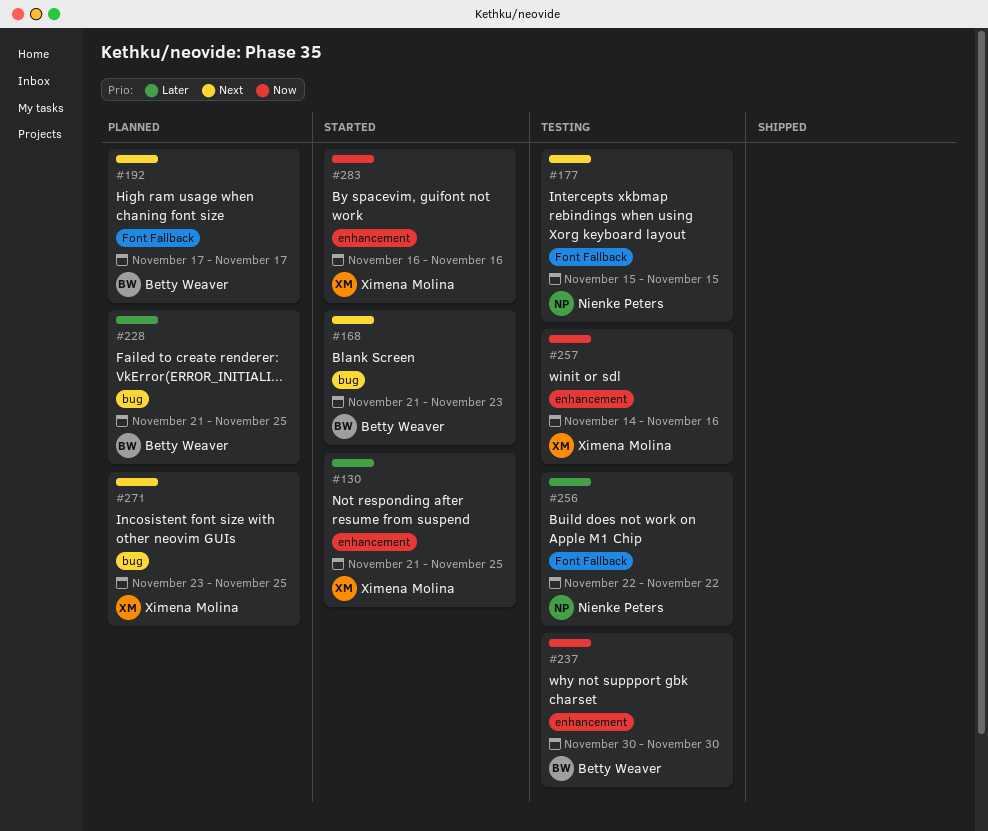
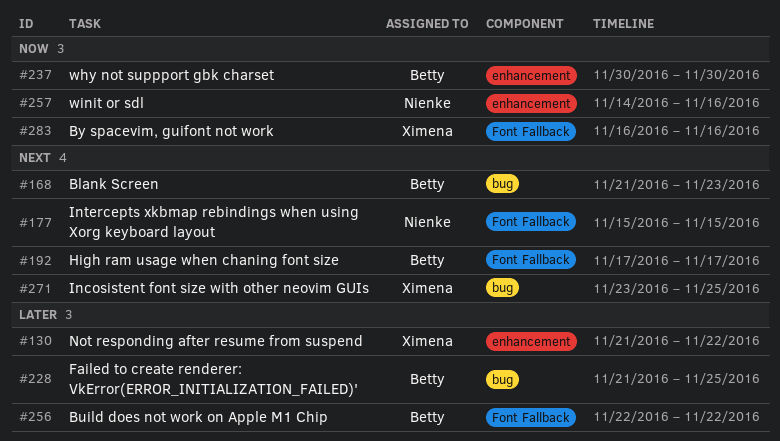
#130, due: Nov 25 -> Nov 22
#256, owner: Nienke Peters -> Betty Weaver
#257, owner: Ximena Molina -> Nienke Peters
#283, label: enhancement -> Font Fallback

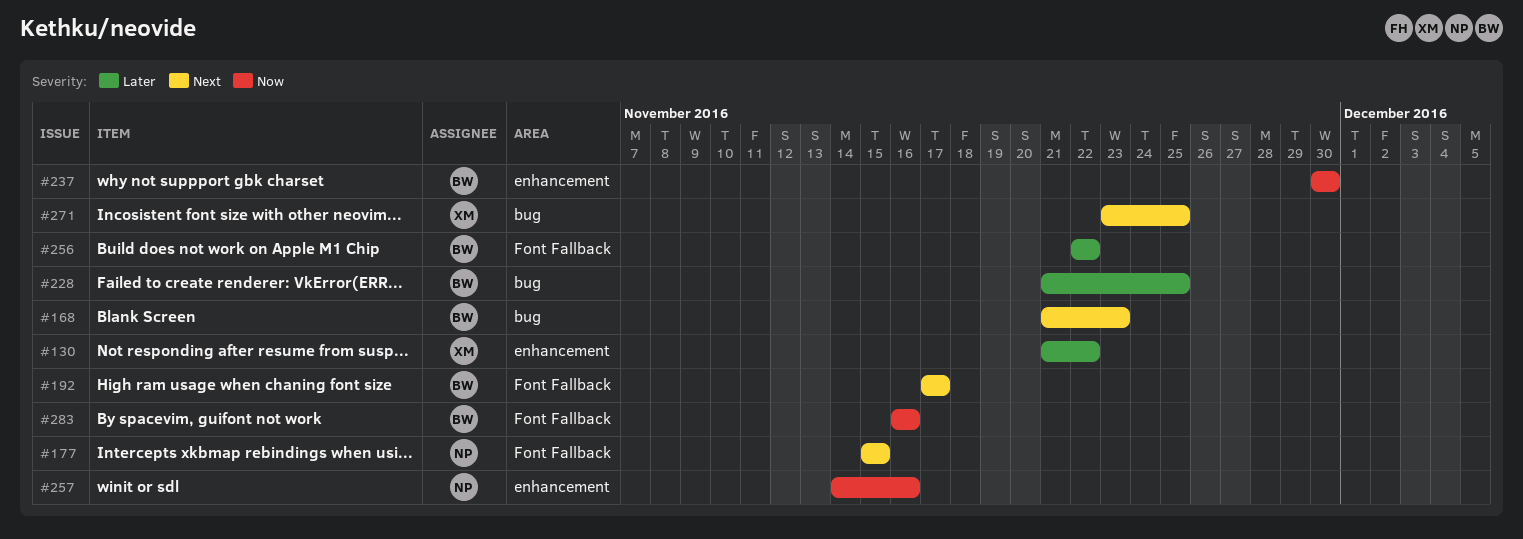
#283, owner: Ximena -> Betty

